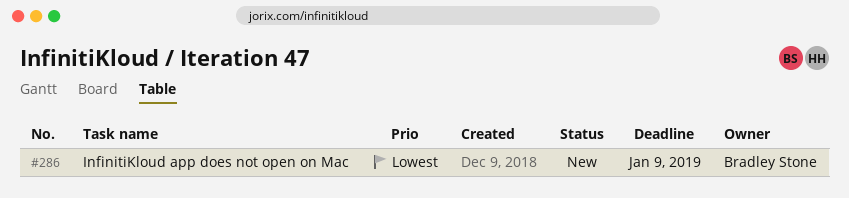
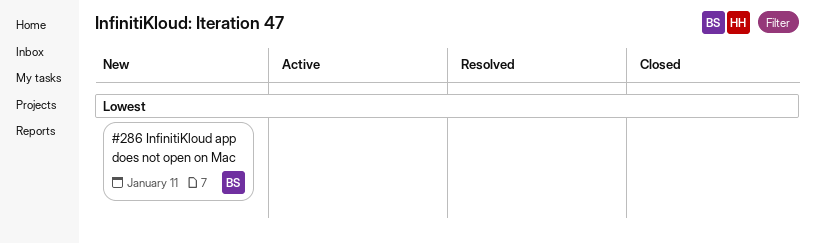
#286, due: Jan 9 -> Jan 11

